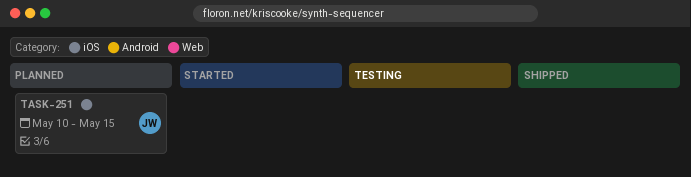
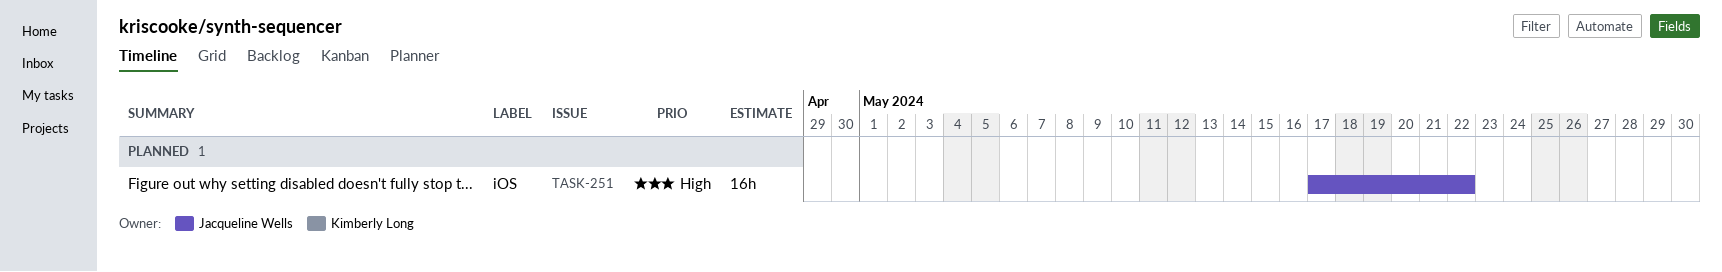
TASK-251, start: May 10 -> May 17
TASK-251, due: May 15 -> May 22

